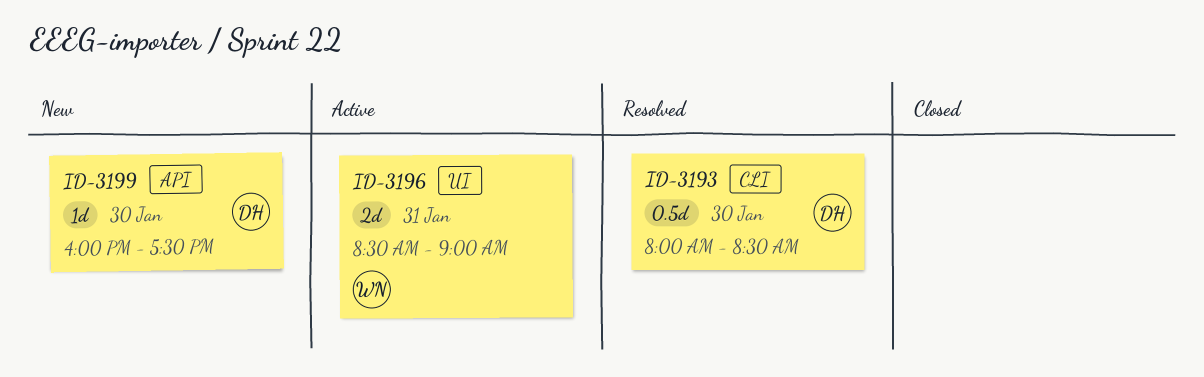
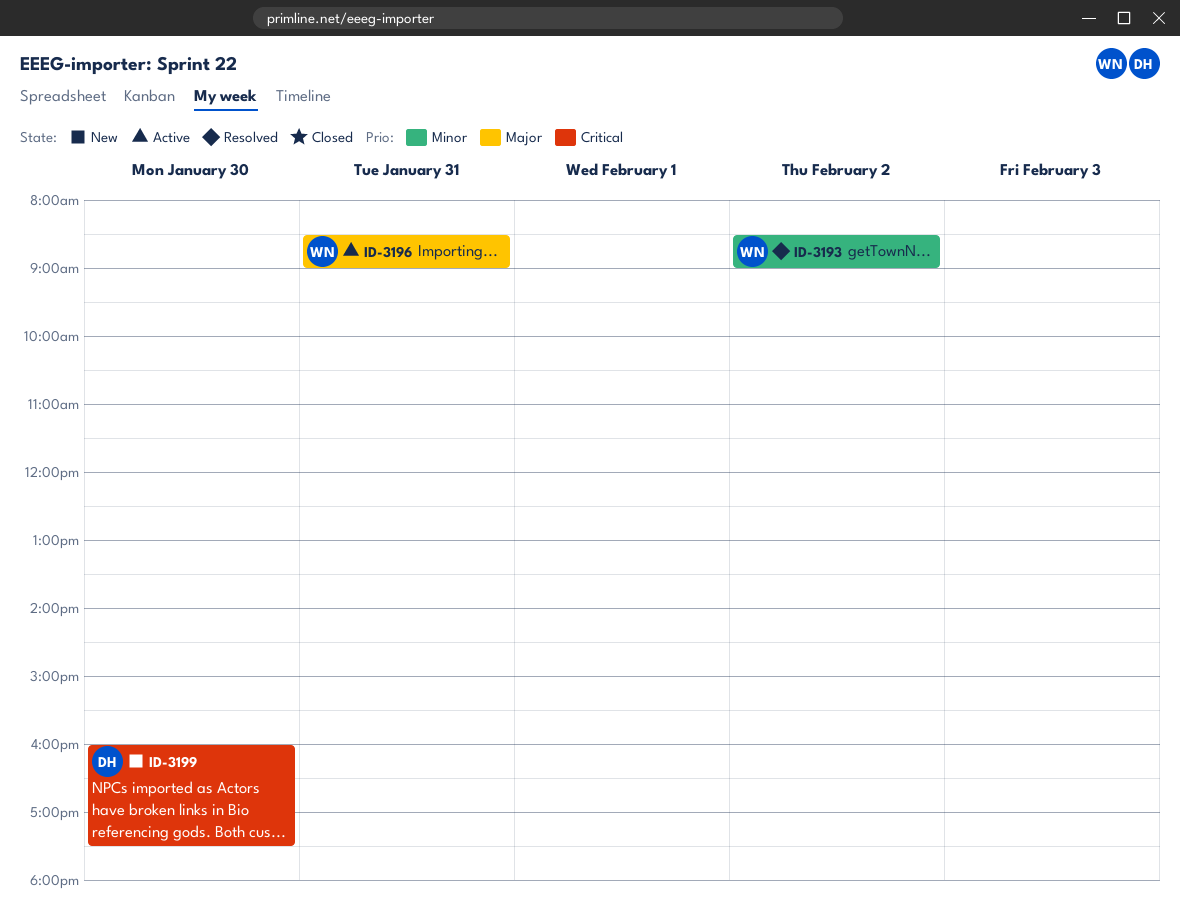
ID-3193, owner: DH -> WN
ID-3193, day: Jan 30 -> Feb 2
ID-3193, begins: 08:00 -> 08:30
ID-3193, ends: 08:30 -> 09:00

